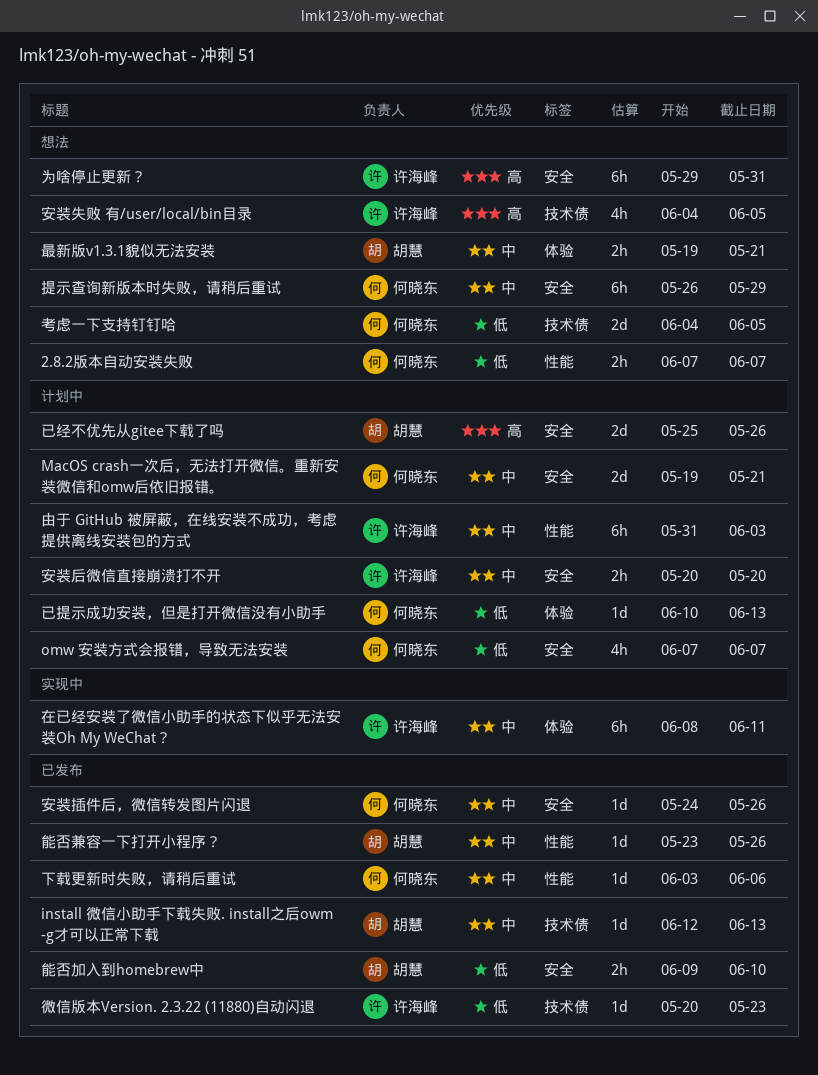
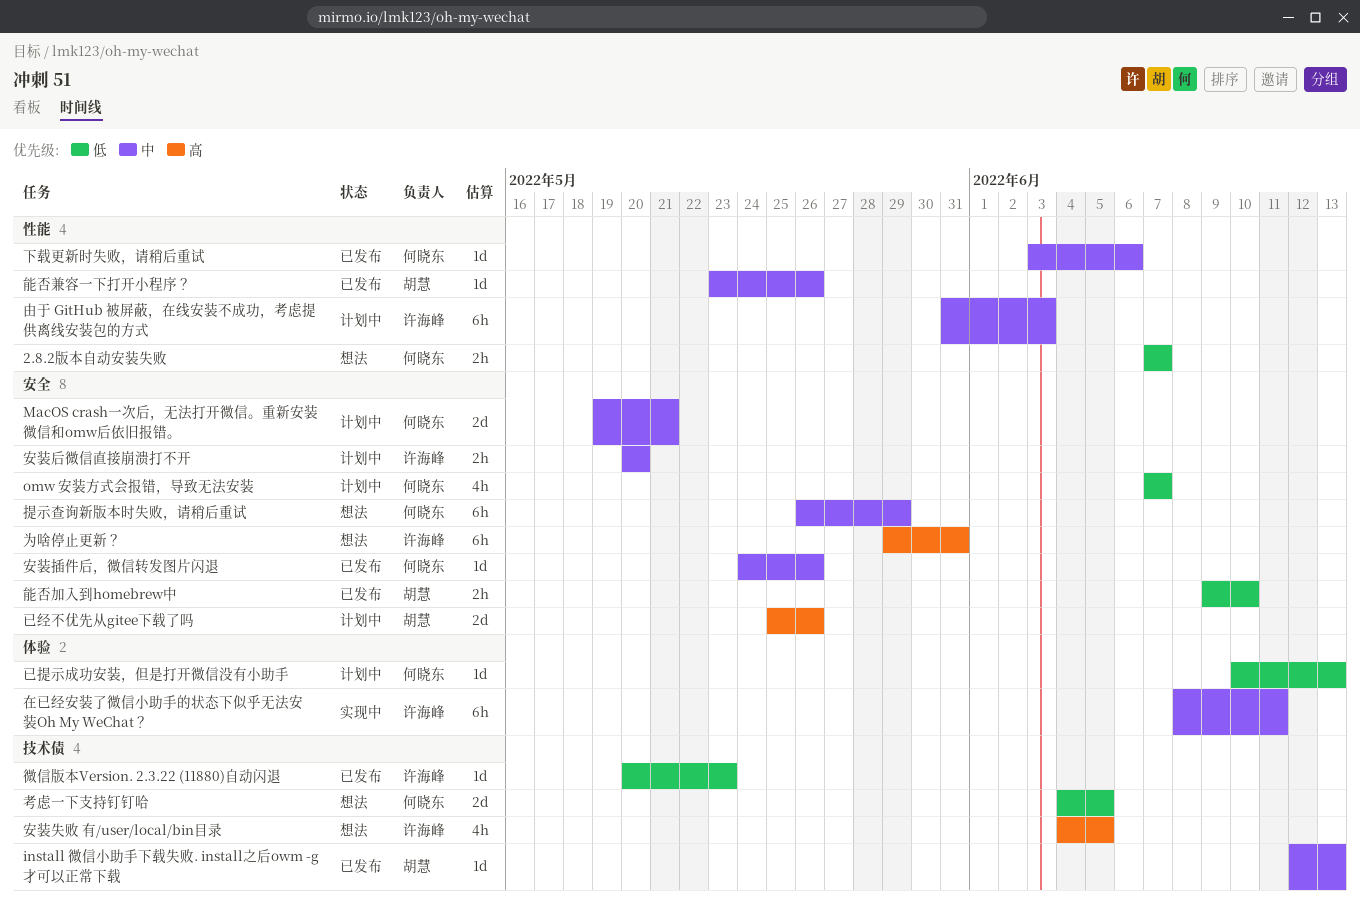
最新版v1.3.1貌似无法安装: present -> none

